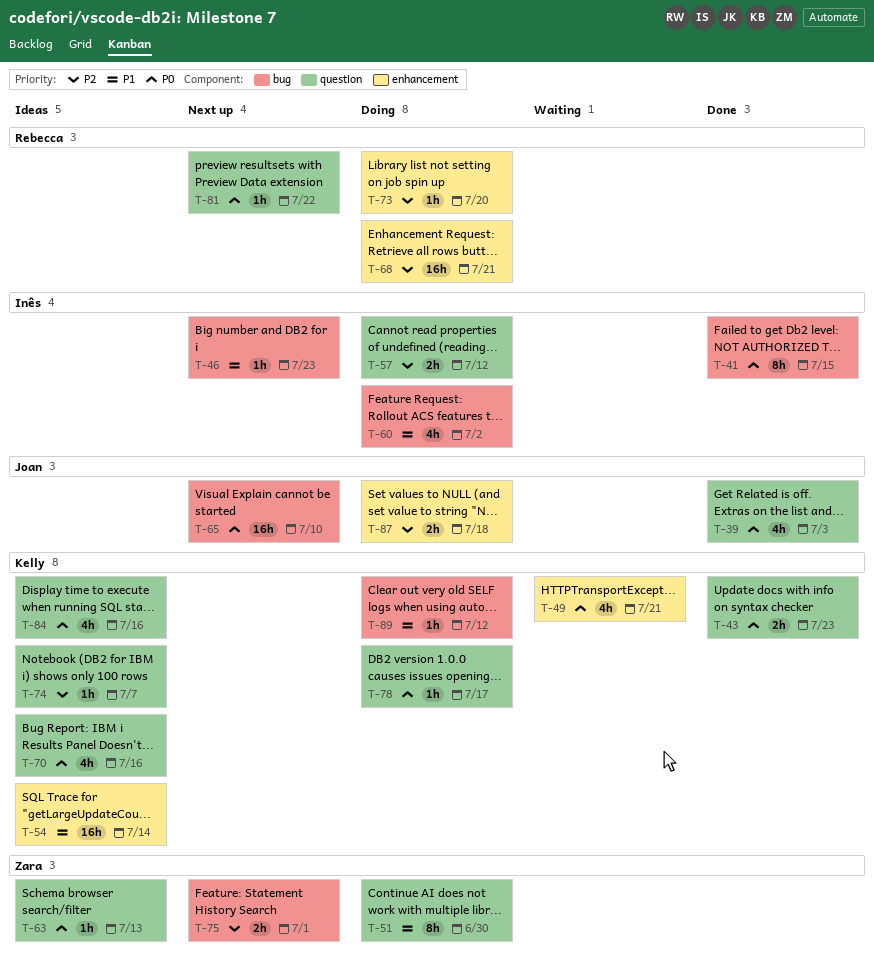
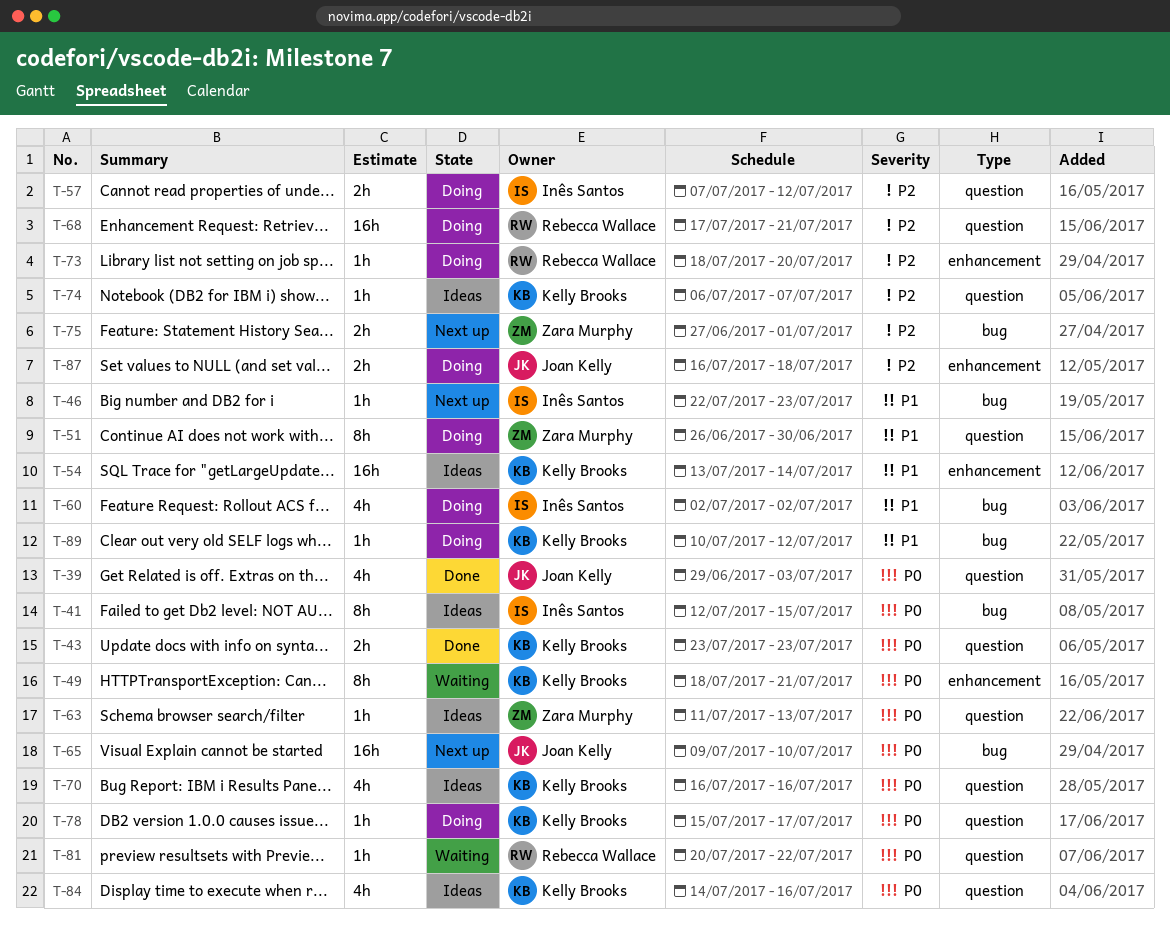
T-41, status: Done -> Ideas
T-49, estimate: 4h -> 8h
T-68, label: enhancement -> question
T-81, status: Next up -> Waiting

